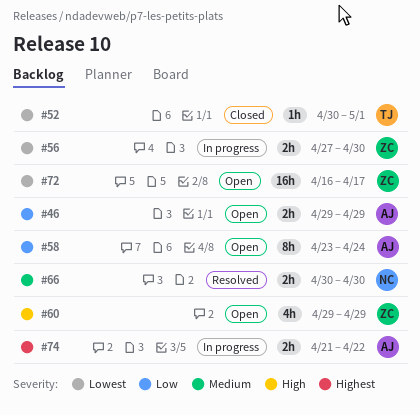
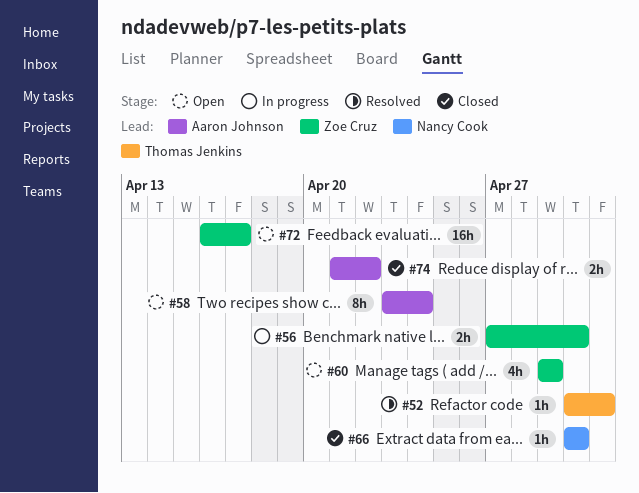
#46: present -> none
#52, status: Closed -> Resolved
#66, status: Resolved -> Closed
#66, estimate: 2h -> 1h
#74, status: In progress -> Closed

